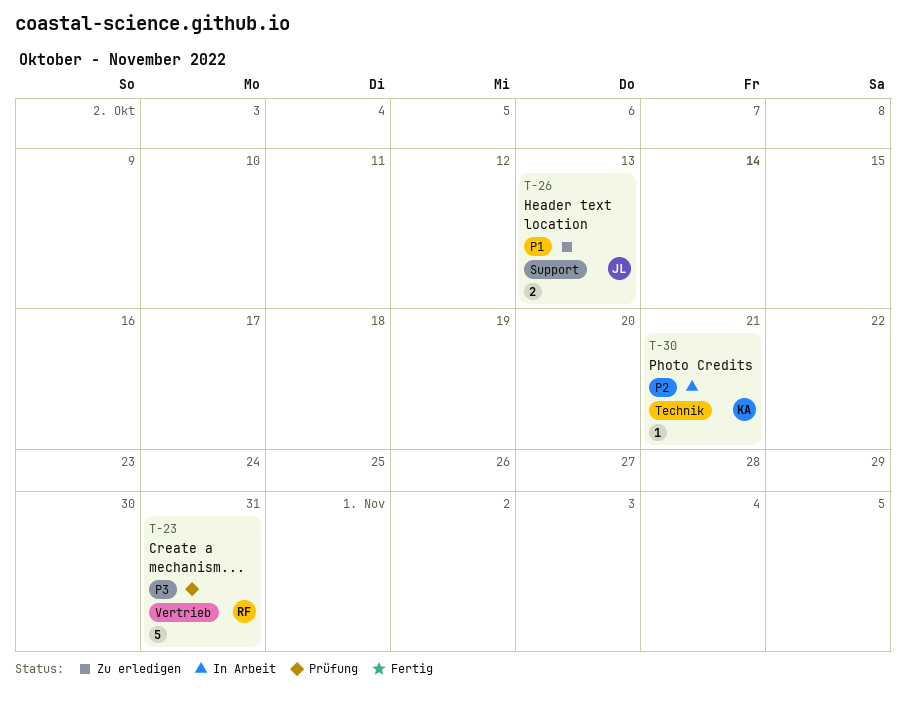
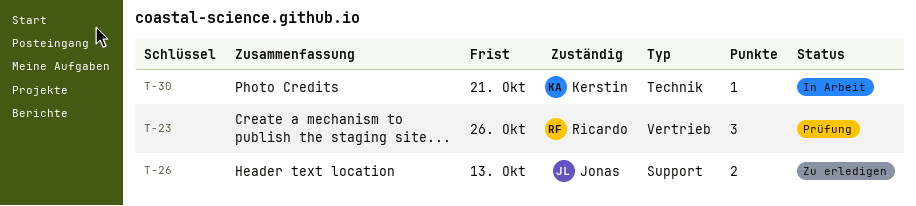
T-23, estimate: 5 -> 3
T-23, due: Oct 31 -> Oct 26

